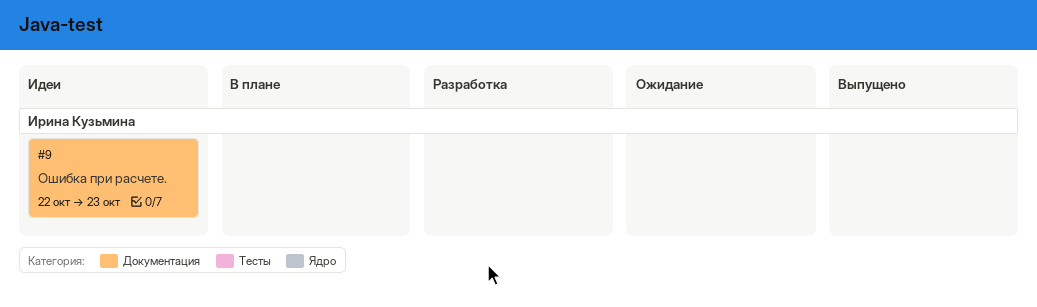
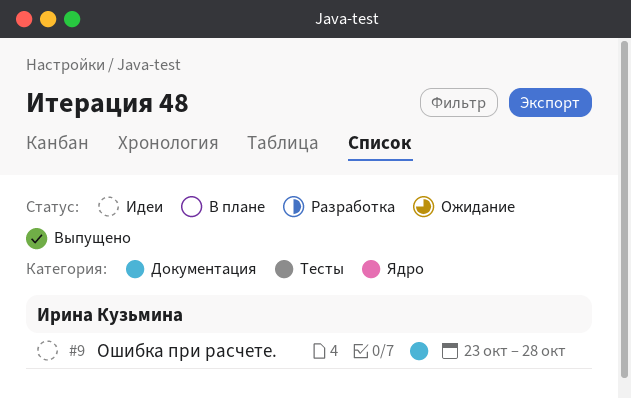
#9, start: Oct 22 -> Oct 23
#9, due: Oct 23 -> Oct 28

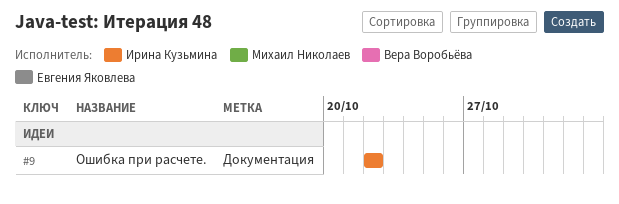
#9, start: Oct 23 -> Oct 22
#9, due: Oct 28 -> Oct 22

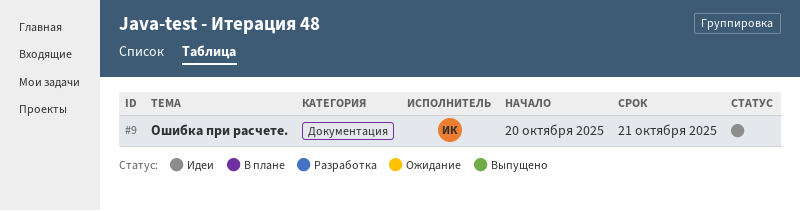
#9, start: Oct 22 -> Oct 20
#9, due: Oct 22 -> Oct 21

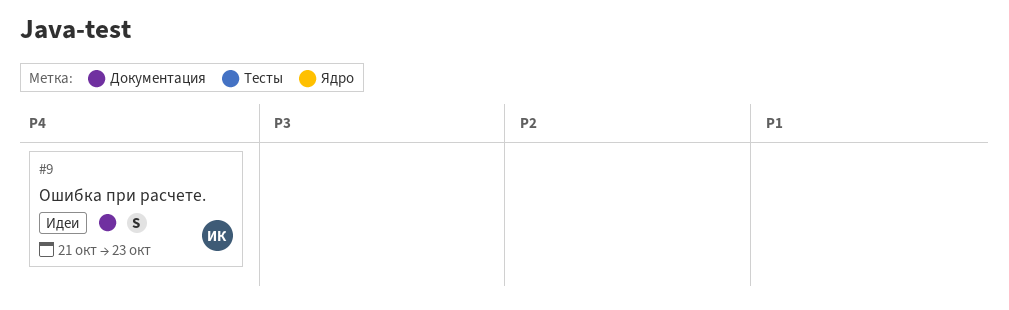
#9, start: Oct 20 -> Oct 21
#9, due: Oct 21 -> Oct 23

